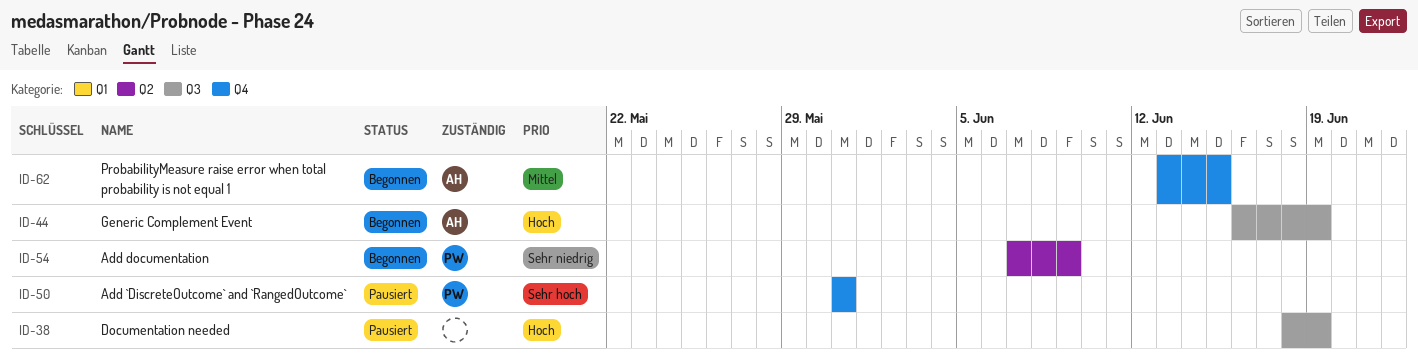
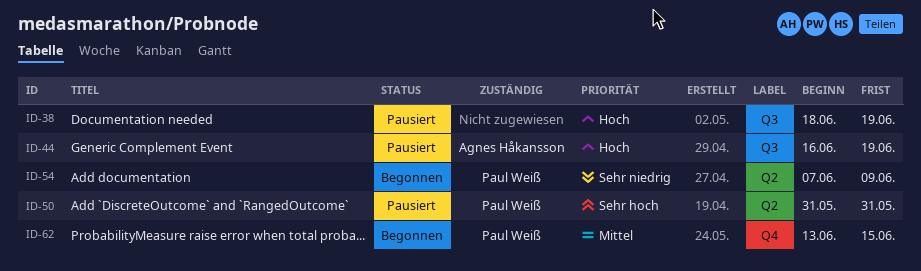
ID-44, status: Begonnen -> Pausiert
ID-50, label: Q4 -> Q2
ID-62, owner: Agnes Håkansson -> Paul Weiß

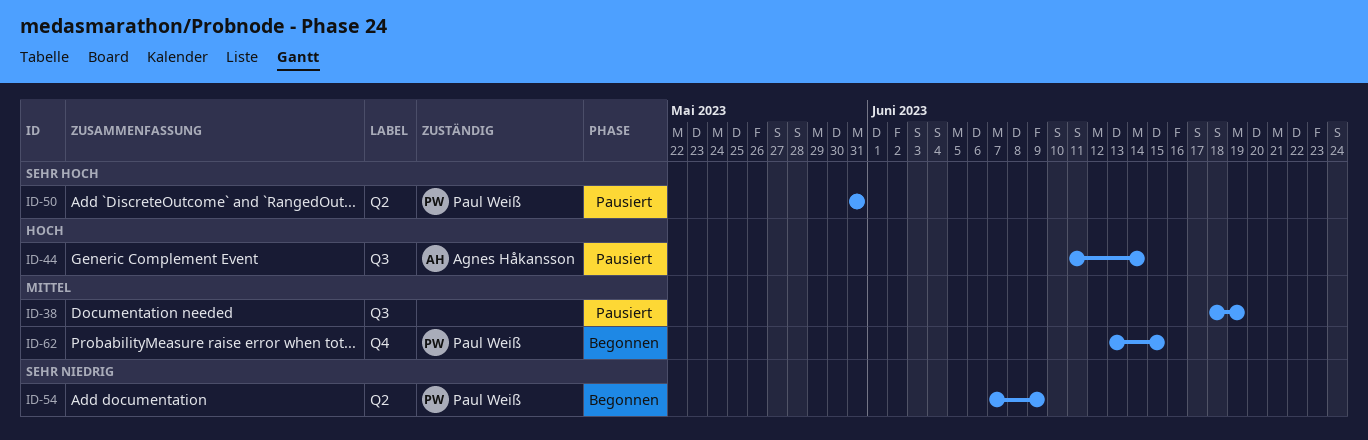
ID-38, priority: Hoch -> Mittel
ID-44, start: Jun 16 -> Jun 11
ID-44, due: Jun 19 -> Jun 14

